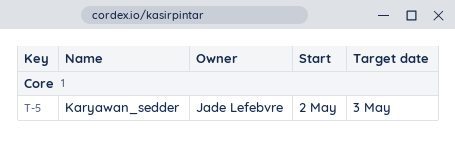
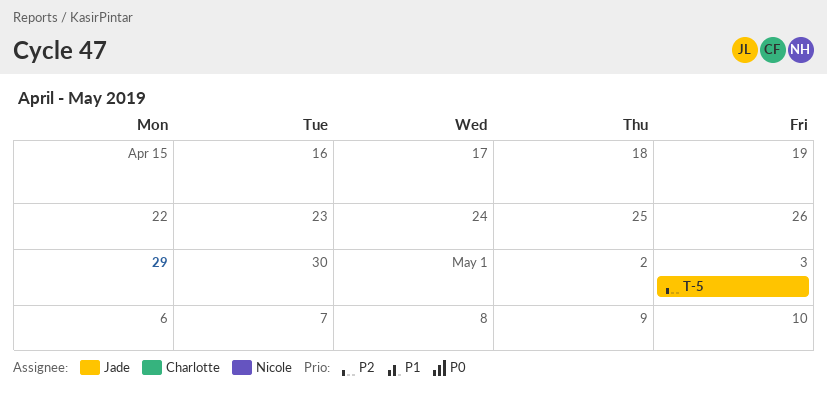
T-5, start: May 2 -> May 3

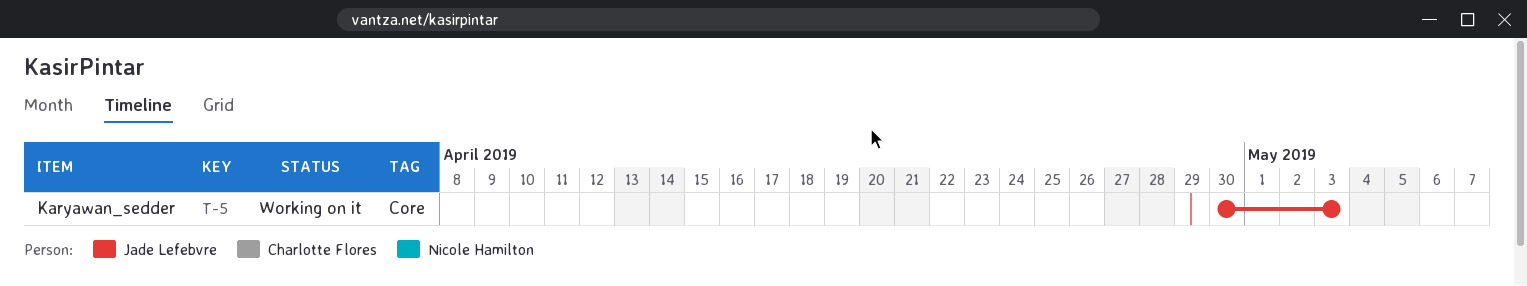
T-5, start: May 3 -> Apr 30

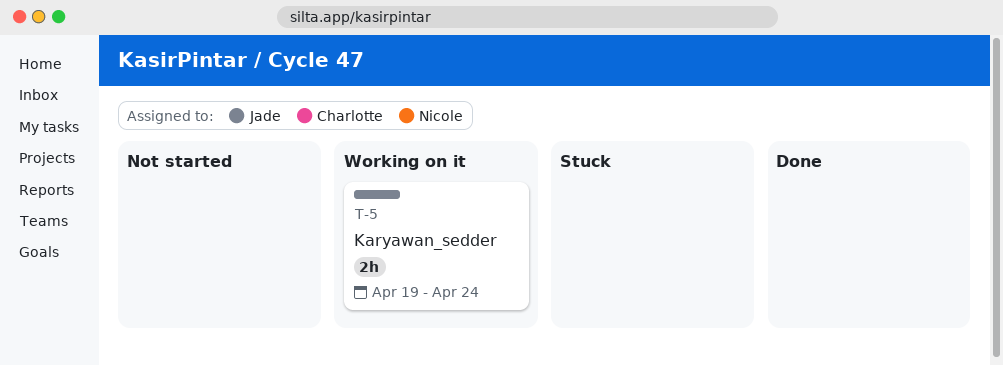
T-5, start: Apr 30 -> Apr 19
T-5, due: May 3 -> Apr 24

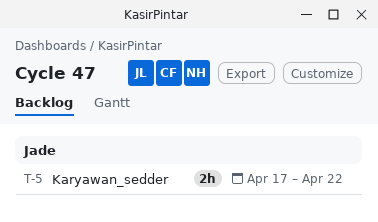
T-5, start: Apr 19 -> Apr 17
T-5, due: Apr 24 -> Apr 22

